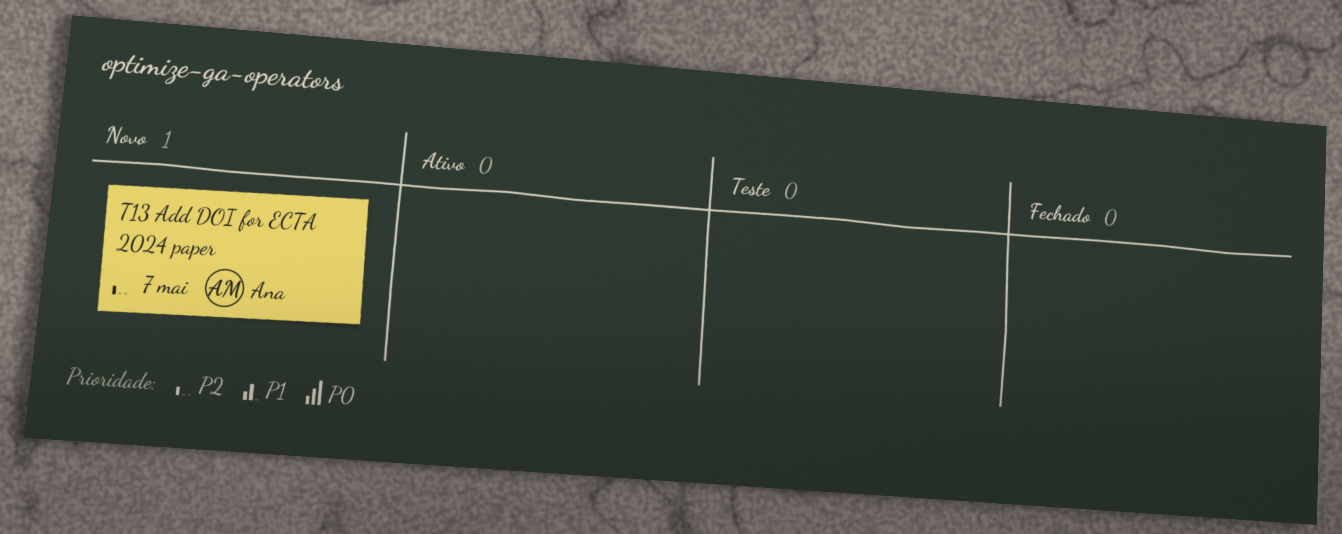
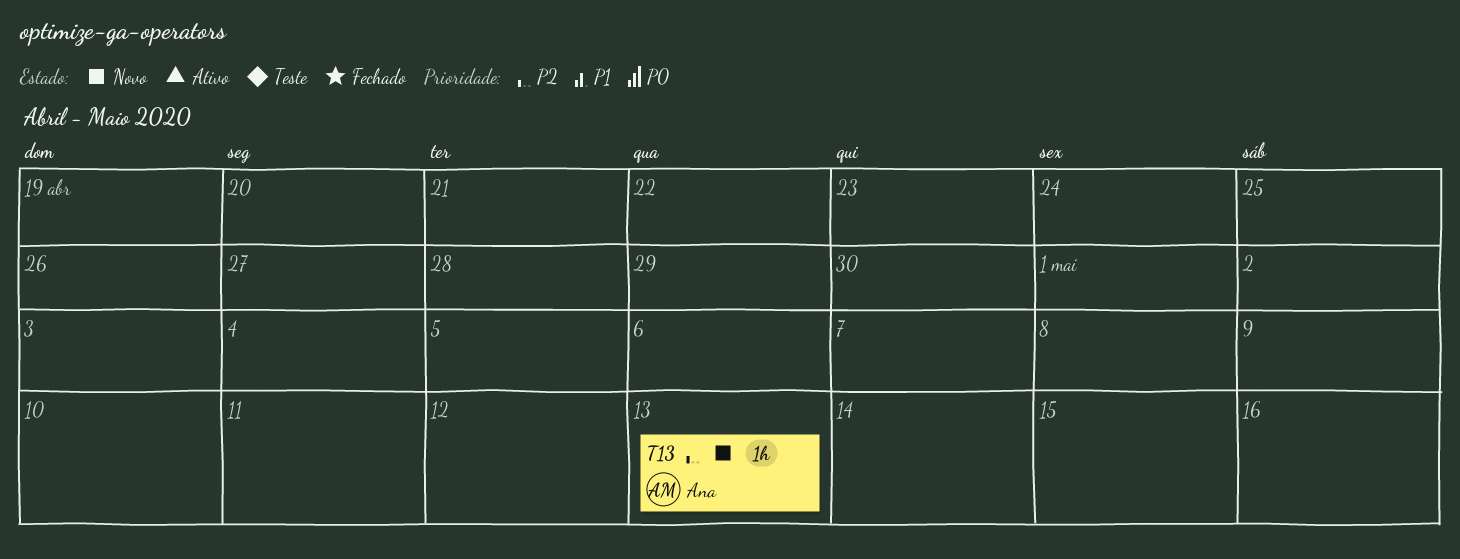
T13, due: May 7 -> May 13

